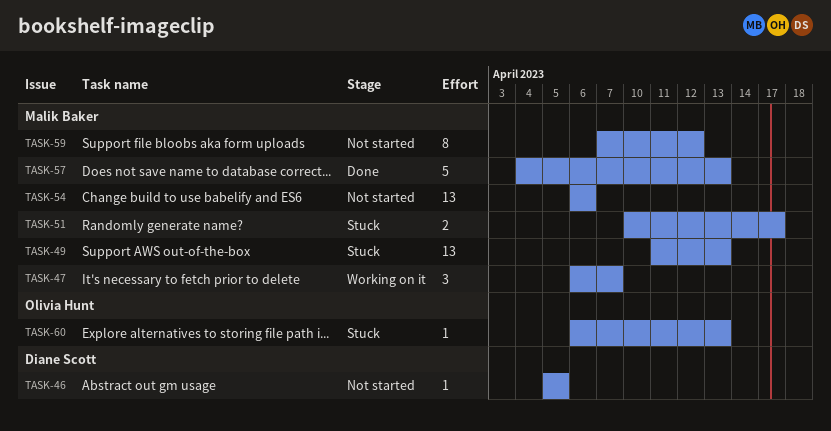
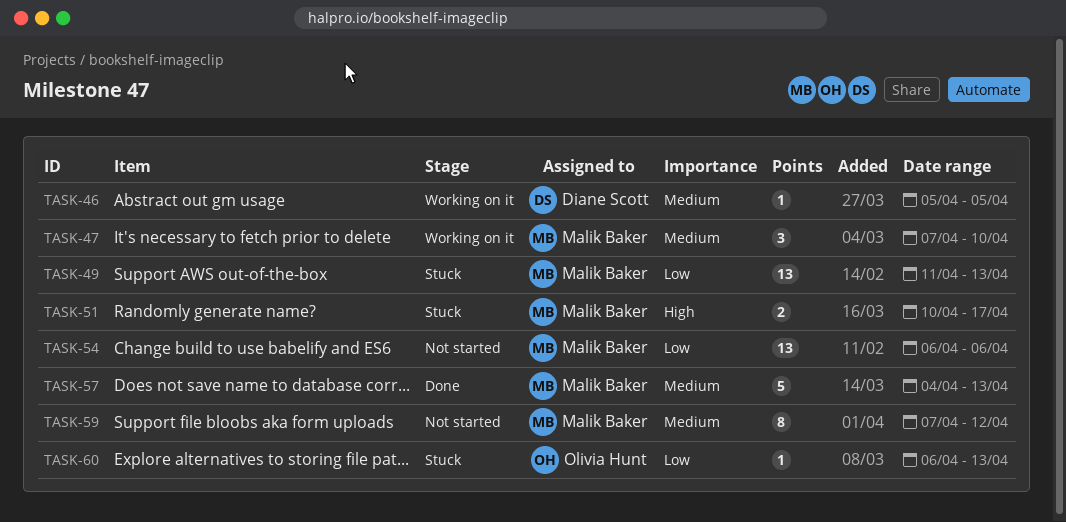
TASK-46, status: Not started -> Working on it
TASK-47, start: Apr 6 -> Apr 7
TASK-47, due: Apr 7 -> Apr 10

